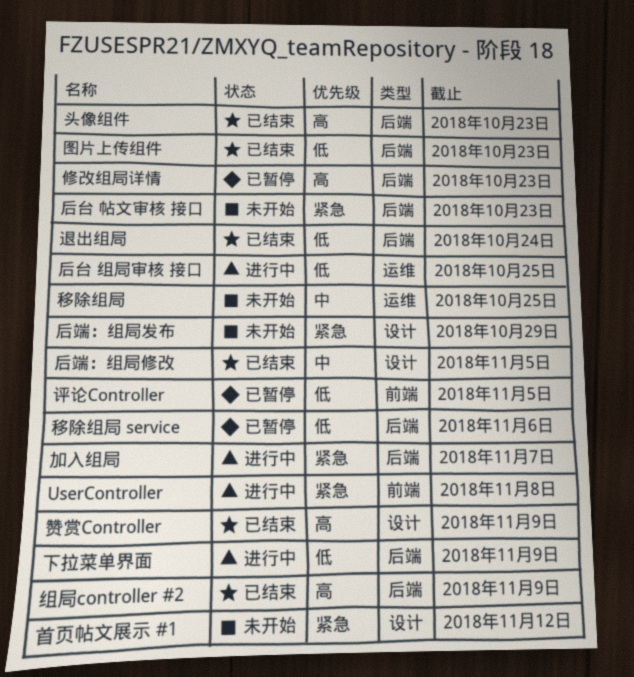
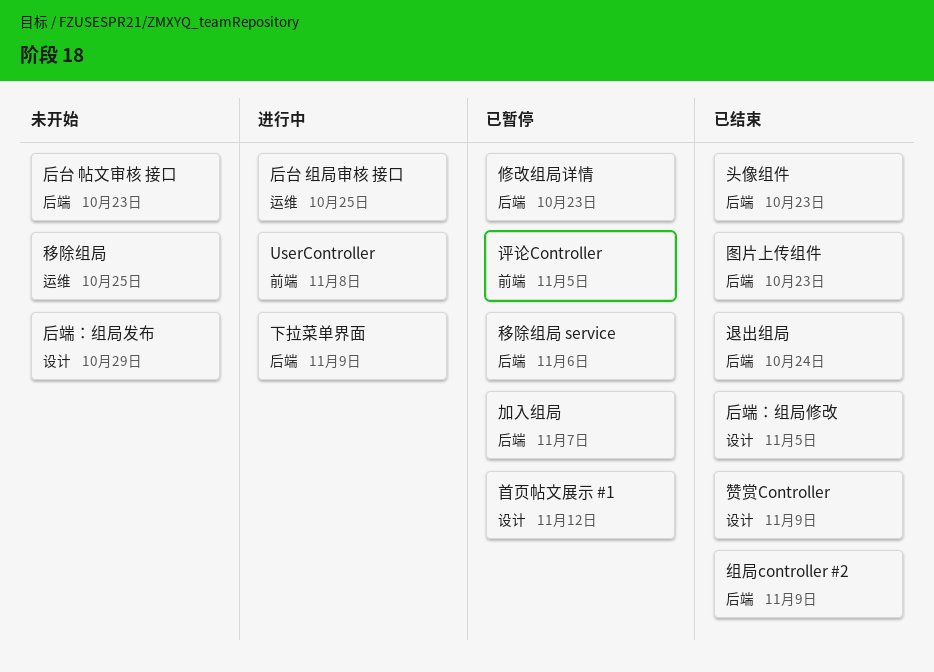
加入组局, status: 进行中 -> 已暂停
首页帖文展示 #1, status: 未开始 -> 已暂停

